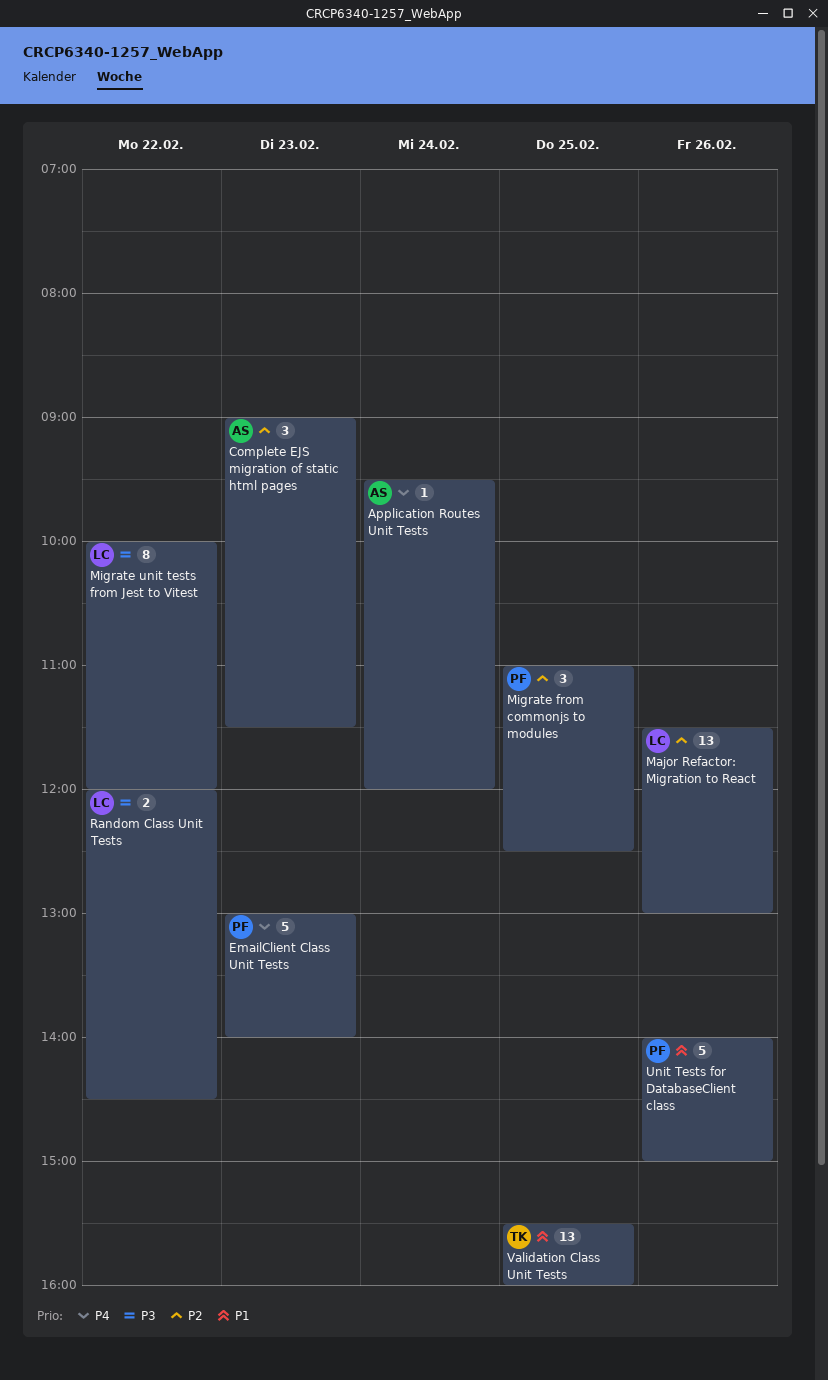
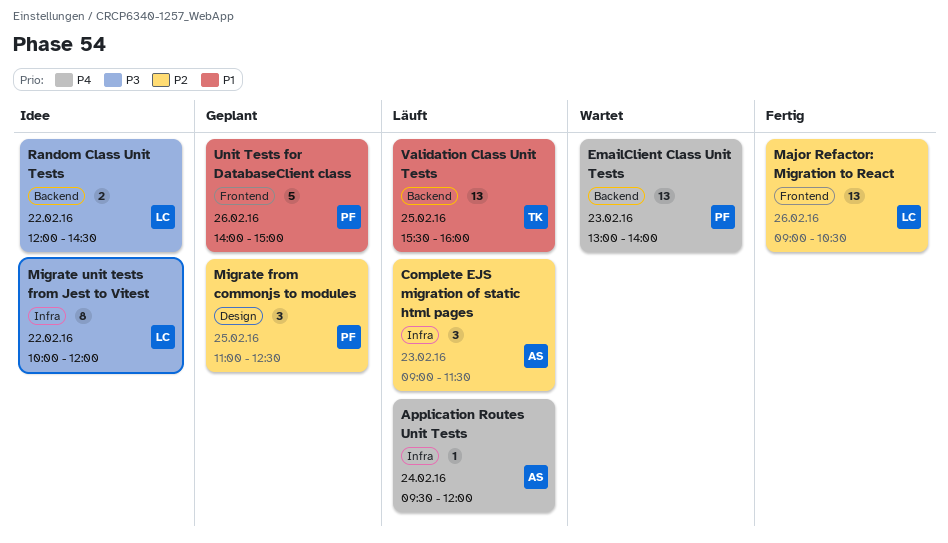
EmailClient Class Unit Tests, estimate: 5 -> 13
Major Refactor: Migration to React, begins: 11:30 -> 09:00
Major Refactor: Migration to React, ends: 13:00 -> 10:30

